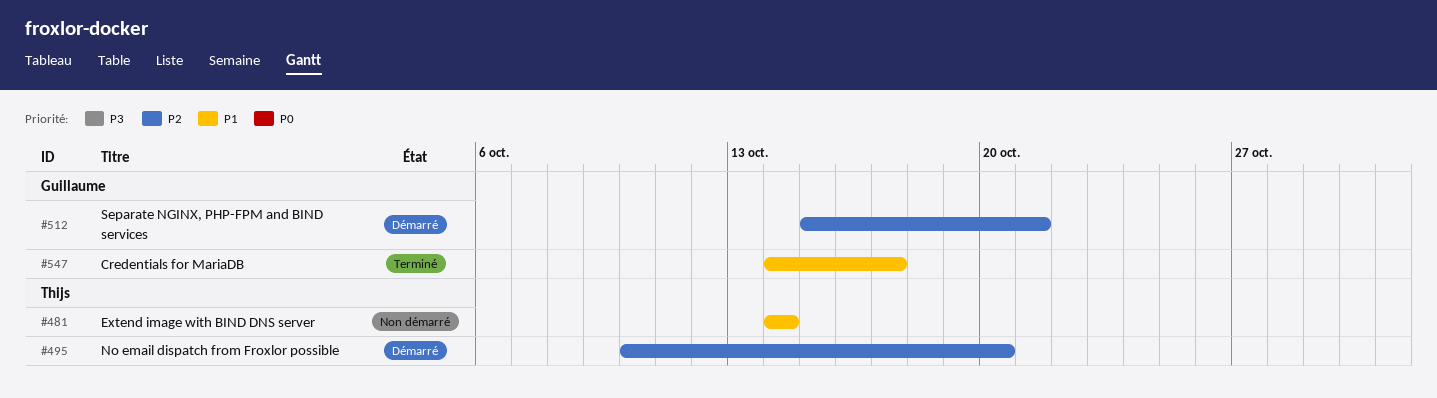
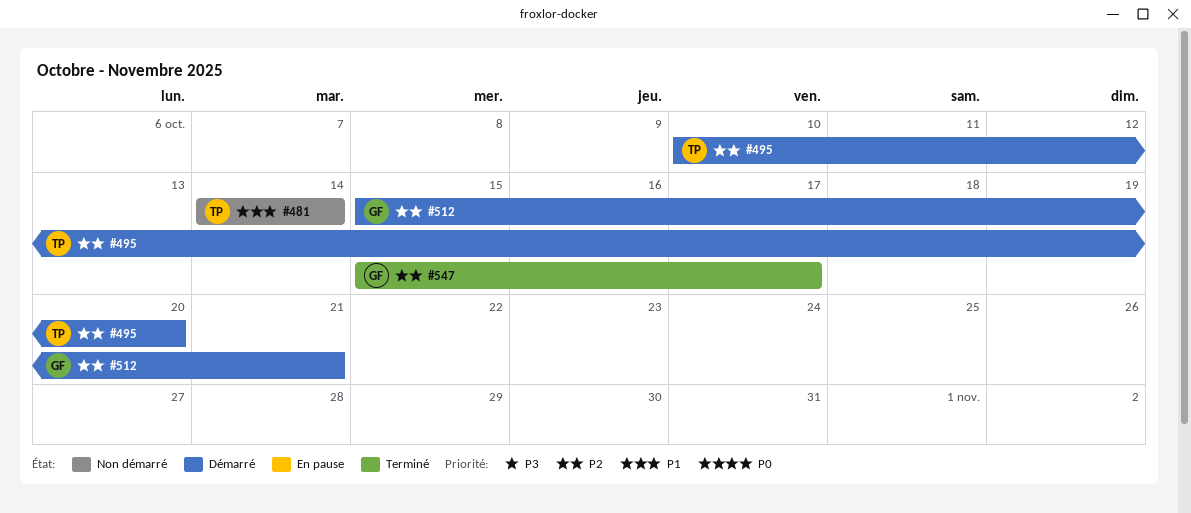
#547, priority: P1 -> P2
#547, start: Oct 14 -> Oct 15

